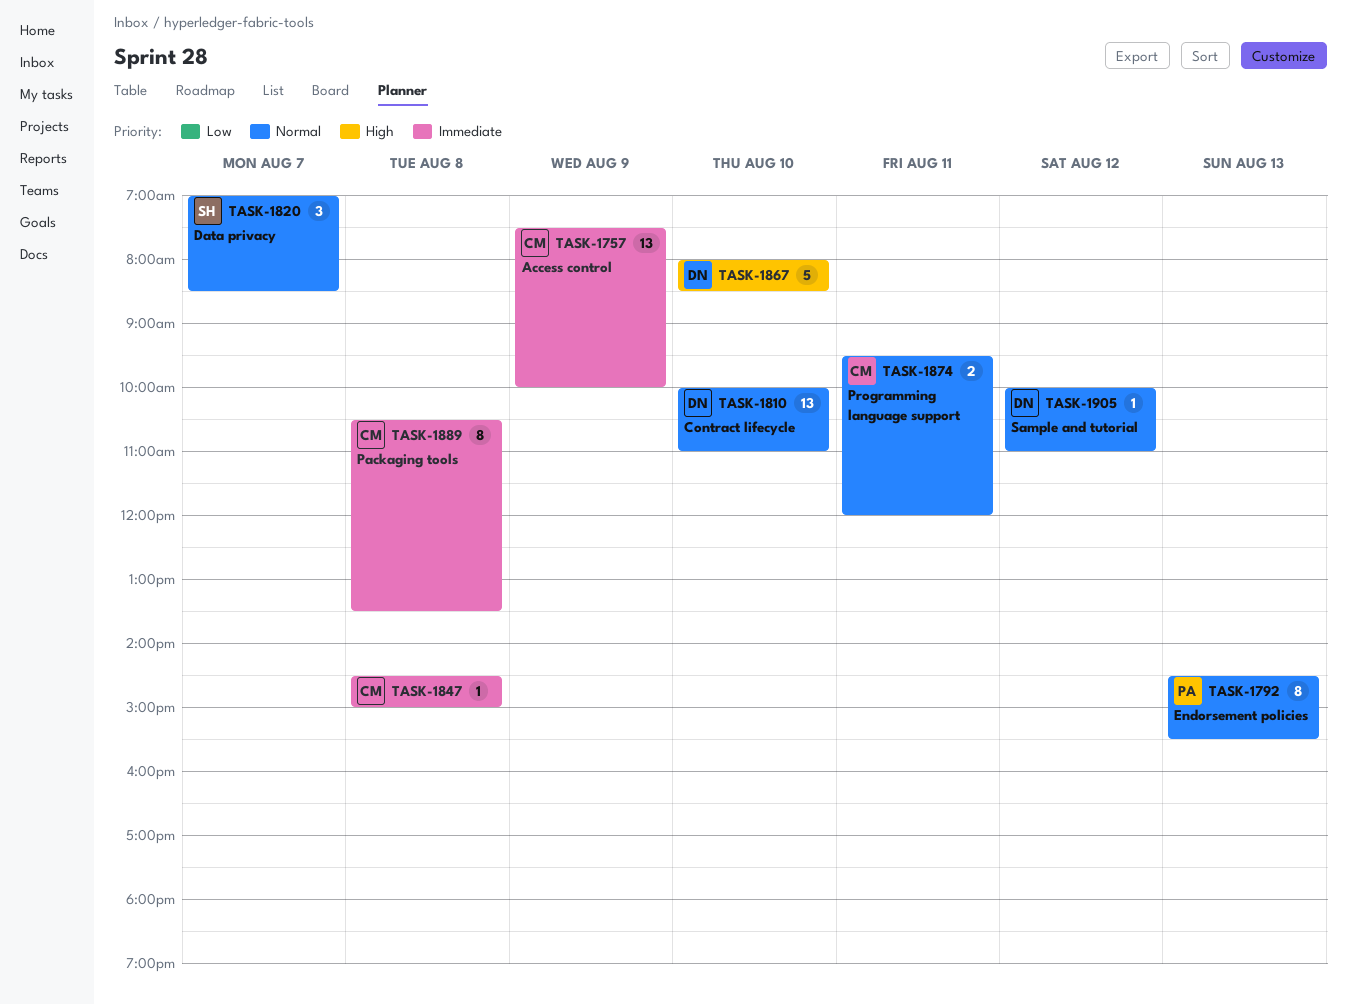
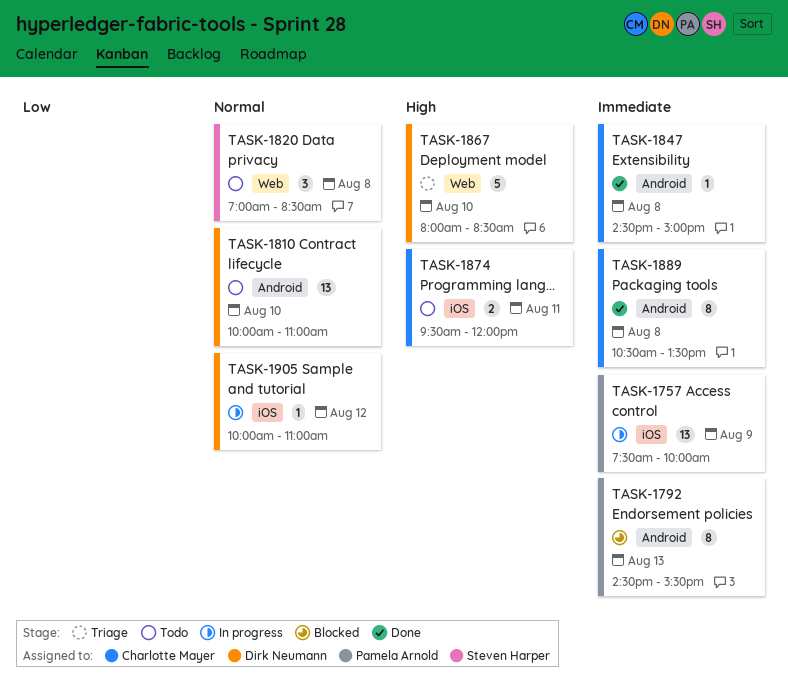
TASK-1757, owner: Charlotte Mayer -> Pamela Arnold
TASK-1792, priority: Normal -> Immediate
TASK-1820, day: Aug 7 -> Aug 8
TASK-1874, priority: Normal -> High

